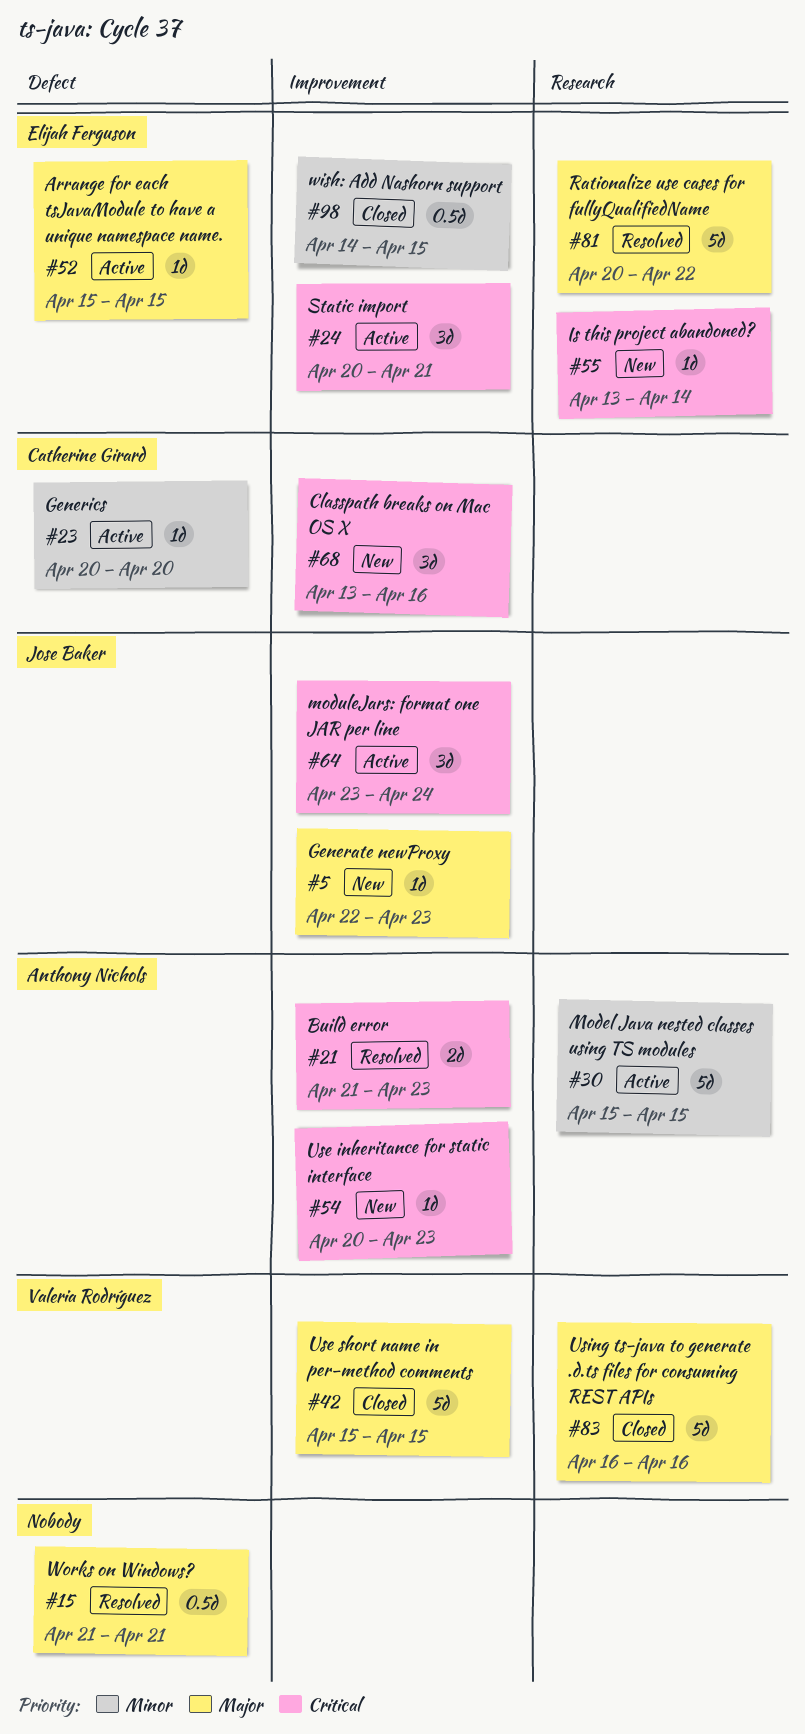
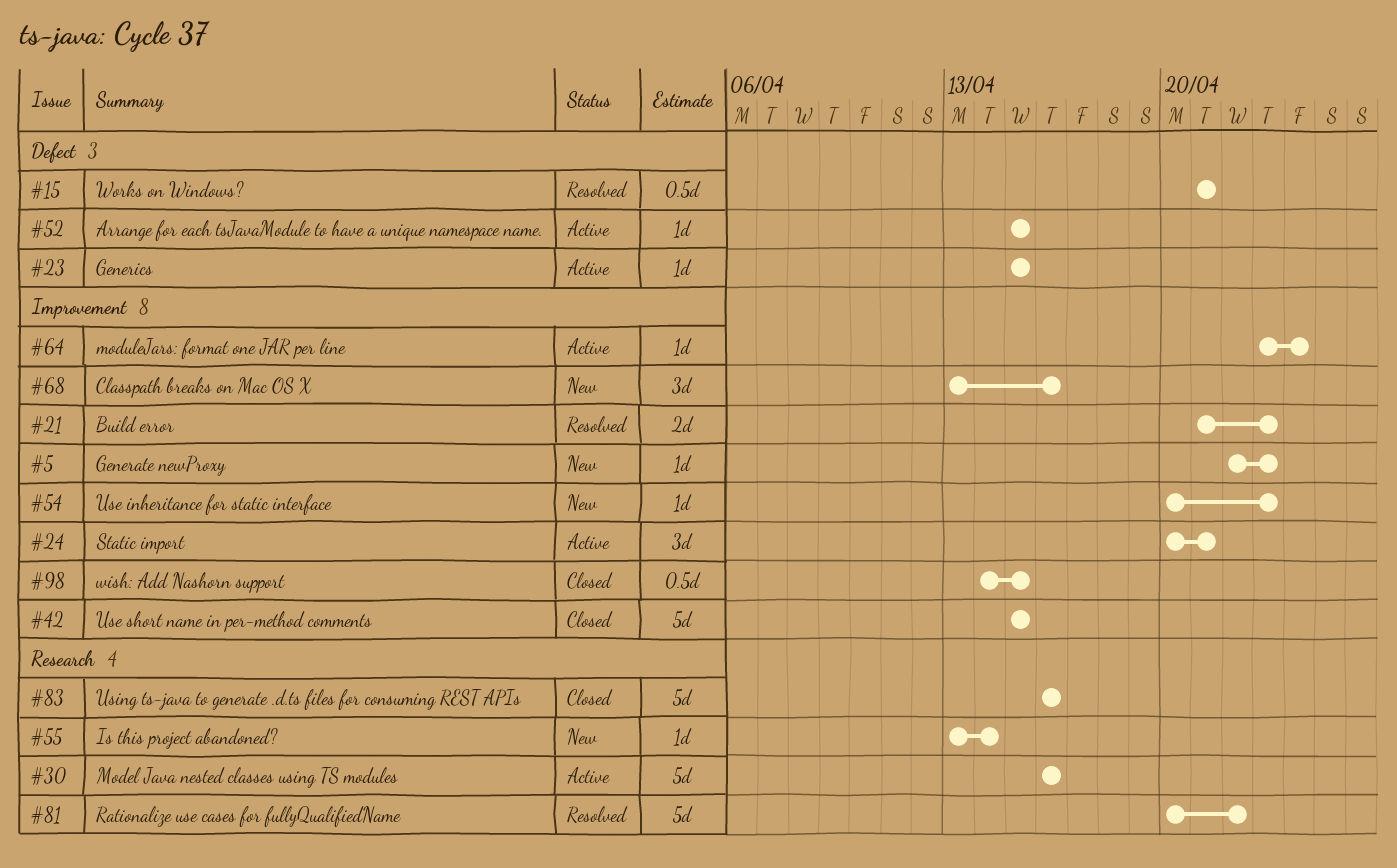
#23, start: Apr 20 -> Apr 15
#23, due: Apr 20 -> Apr 15
#30, start: Apr 15 -> Apr 16
#30, due: Apr 15 -> Apr 16
#64, estimate: 3d -> 1d

